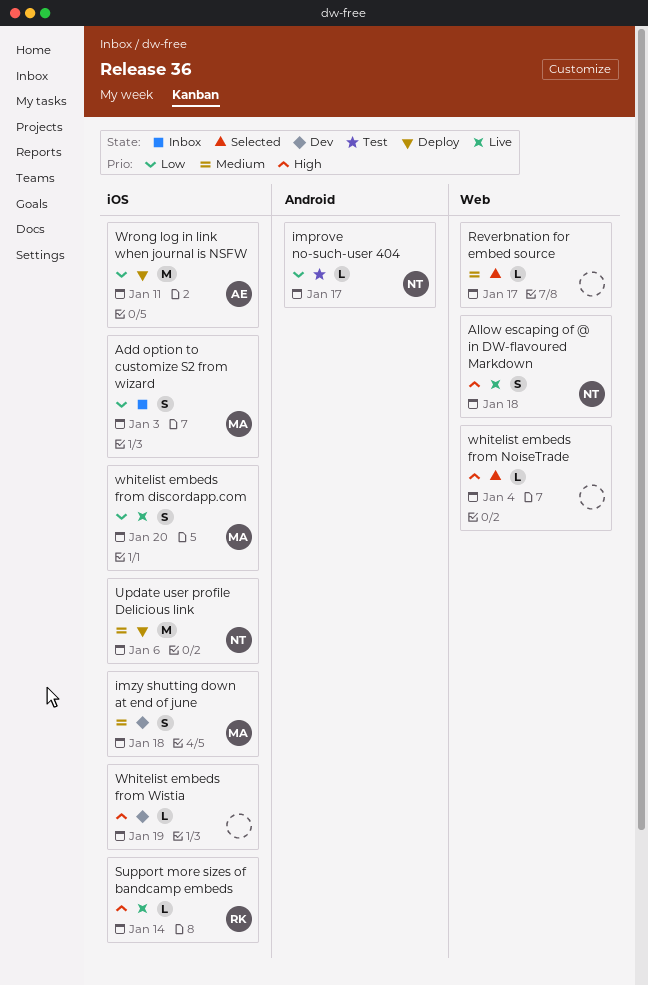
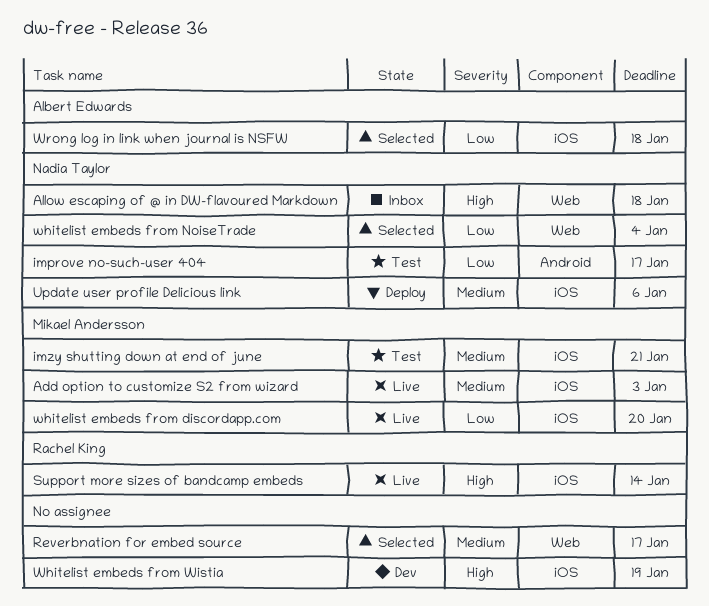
Add option to customize S2 from wizard, status: Inbox -> Live
Add option to customize S2 from wizard, priority: Low -> Medium
Allow escaping of @ in DW-flavoured Markdown, status: Live -> Inbox
imzy shutting down at end of june, status: Dev -> Test
imzy shutting down at end of june, due: Jan 18 -> Jan 21
whitelist embeds from NoiseTrade, owner: none -> Nadia Taylor
whitelist embeds from NoiseTrade, priority: High -> Low
Wrong log in link when journal is NSFW, status: Deploy -> Selected
Wrong log in link when journal is NSFW, due: Jan 11 -> Jan 18

